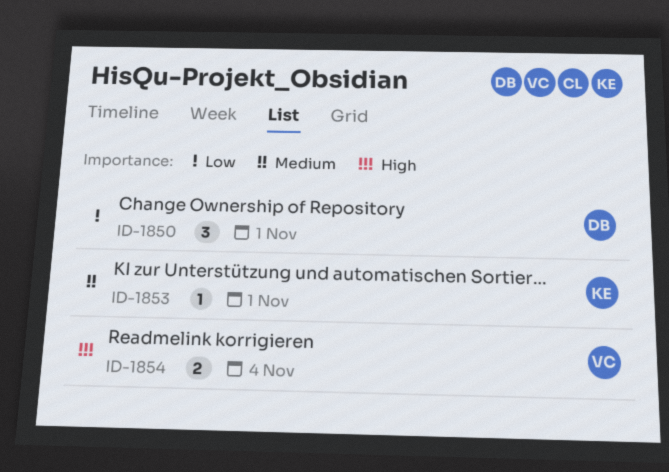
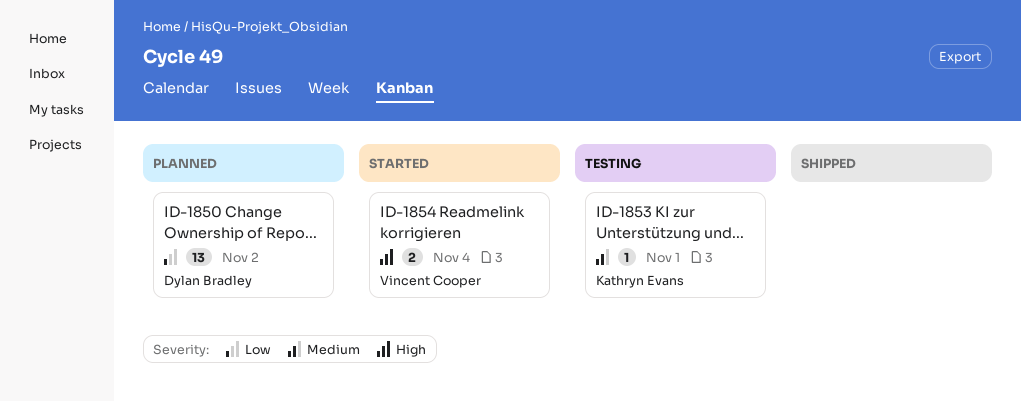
ID-1850, estimate: 3 -> 13
ID-1850, due: Nov 1 -> Nov 2

